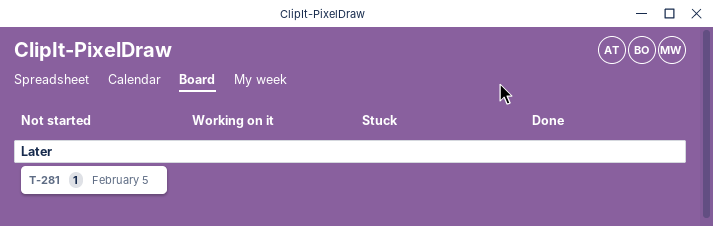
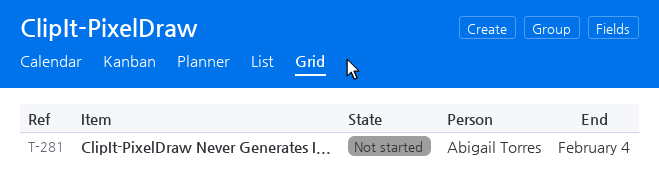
T-281, due: Feb 5 -> Feb 4

